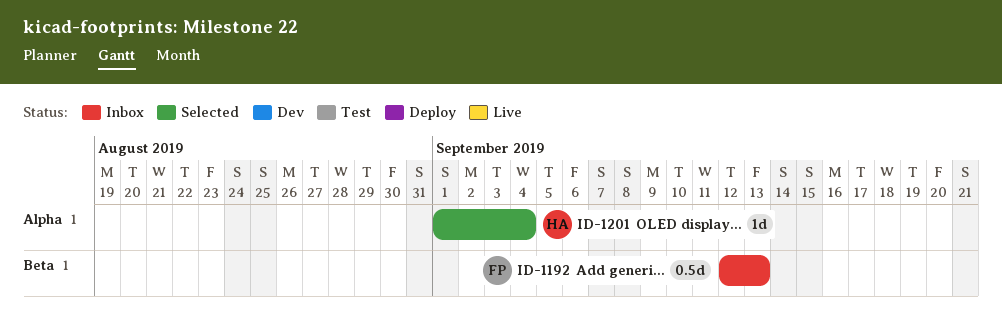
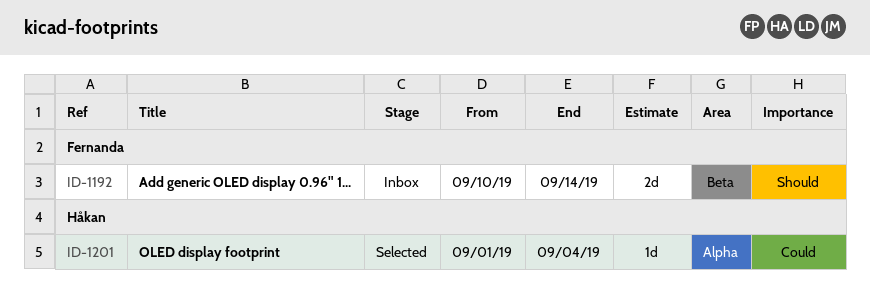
ID-1192, estimate: 0.5d -> 2d
ID-1192, start: Sep 12 -> Sep 10
ID-1192, due: Sep 13 -> Sep 14

